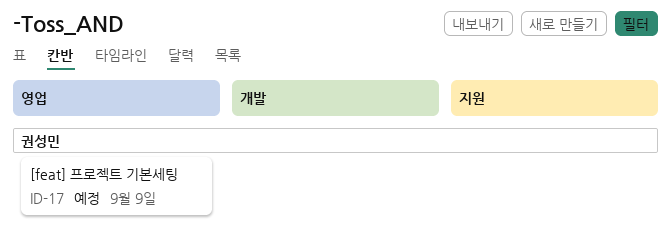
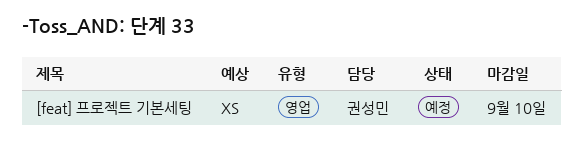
[feat] 프로젝트 기본세팅, due: Sep 9 -> Sep 10

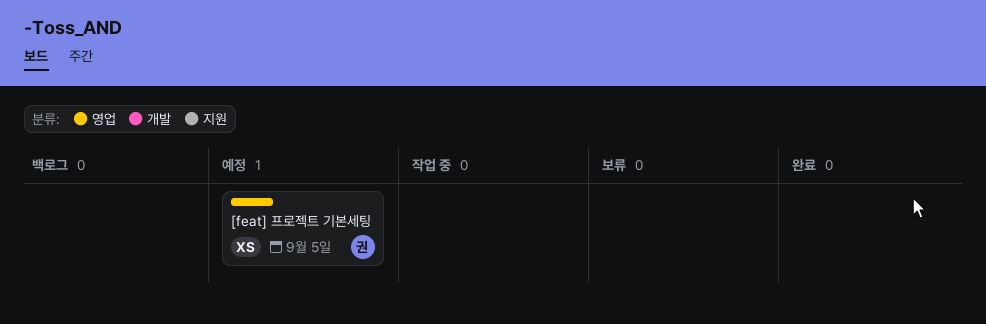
[feat] 프로젝트 기본세팅, due: Sep 10 -> Sep 5

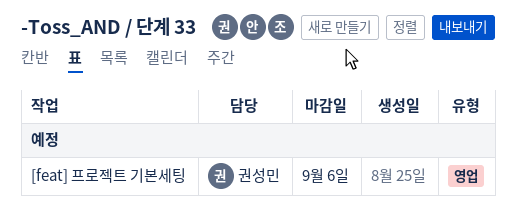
[feat] 프로젝트 기본세팅, due: Sep 5 -> Sep 6

